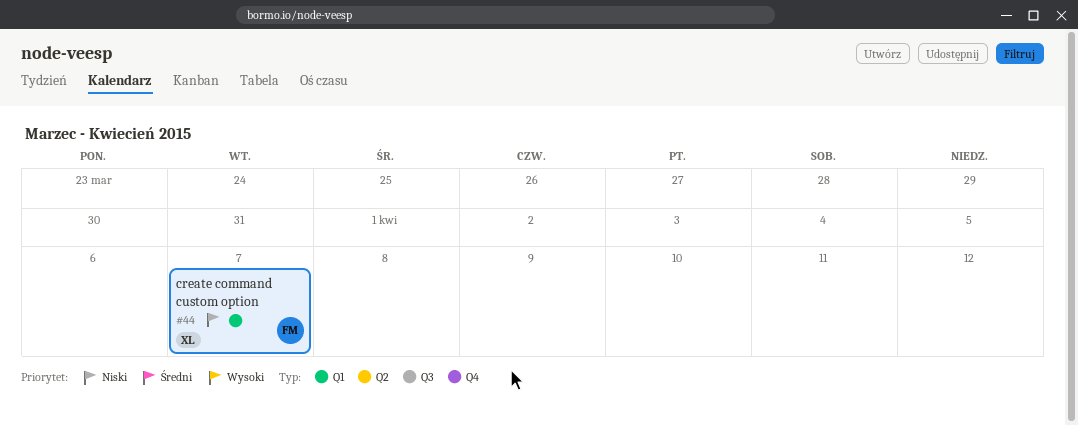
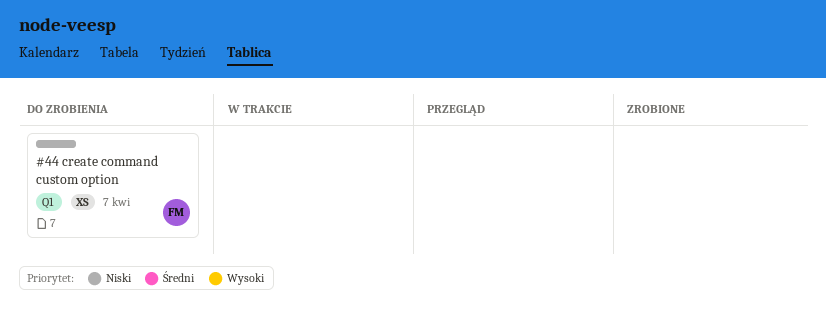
#44, estimate: XL -> XS

